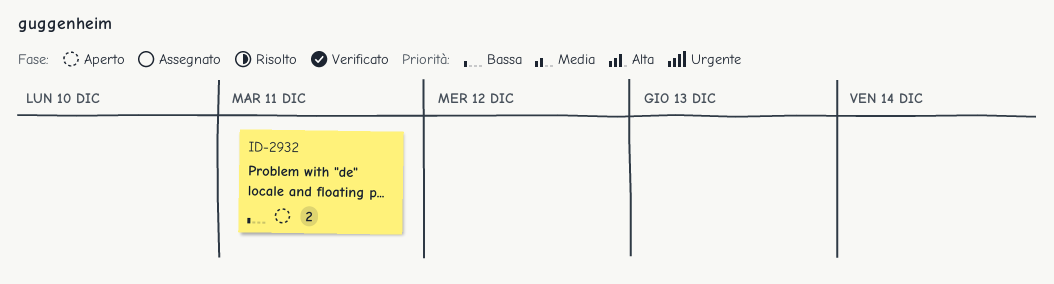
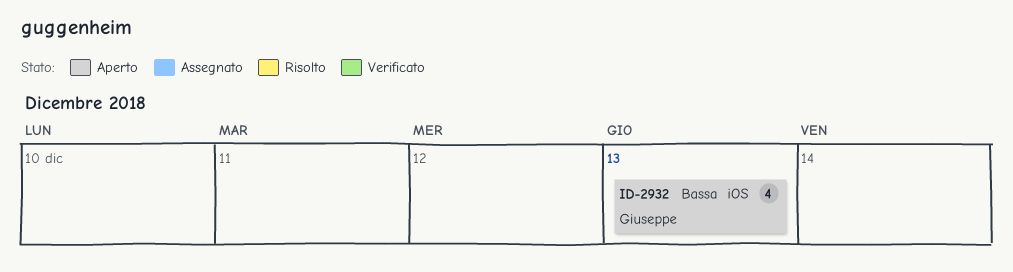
ID-2932, estimate: 2 -> 4
ID-2932, due: Dec 11 -> Dec 13

